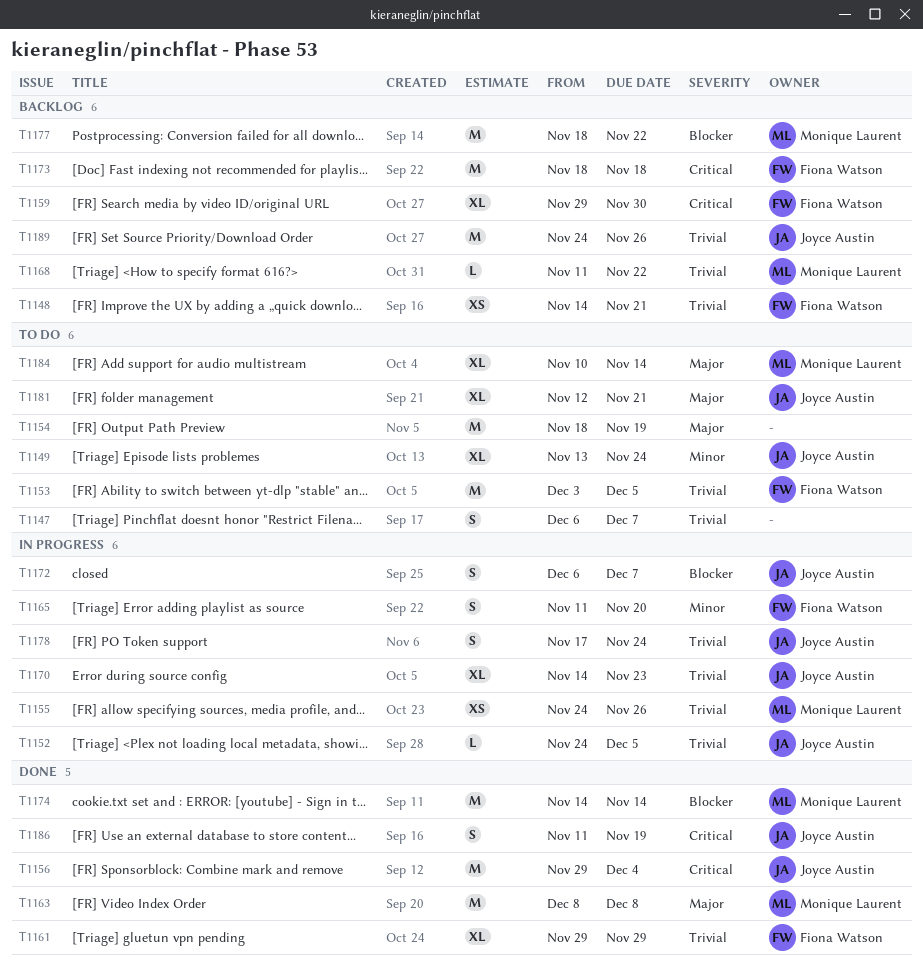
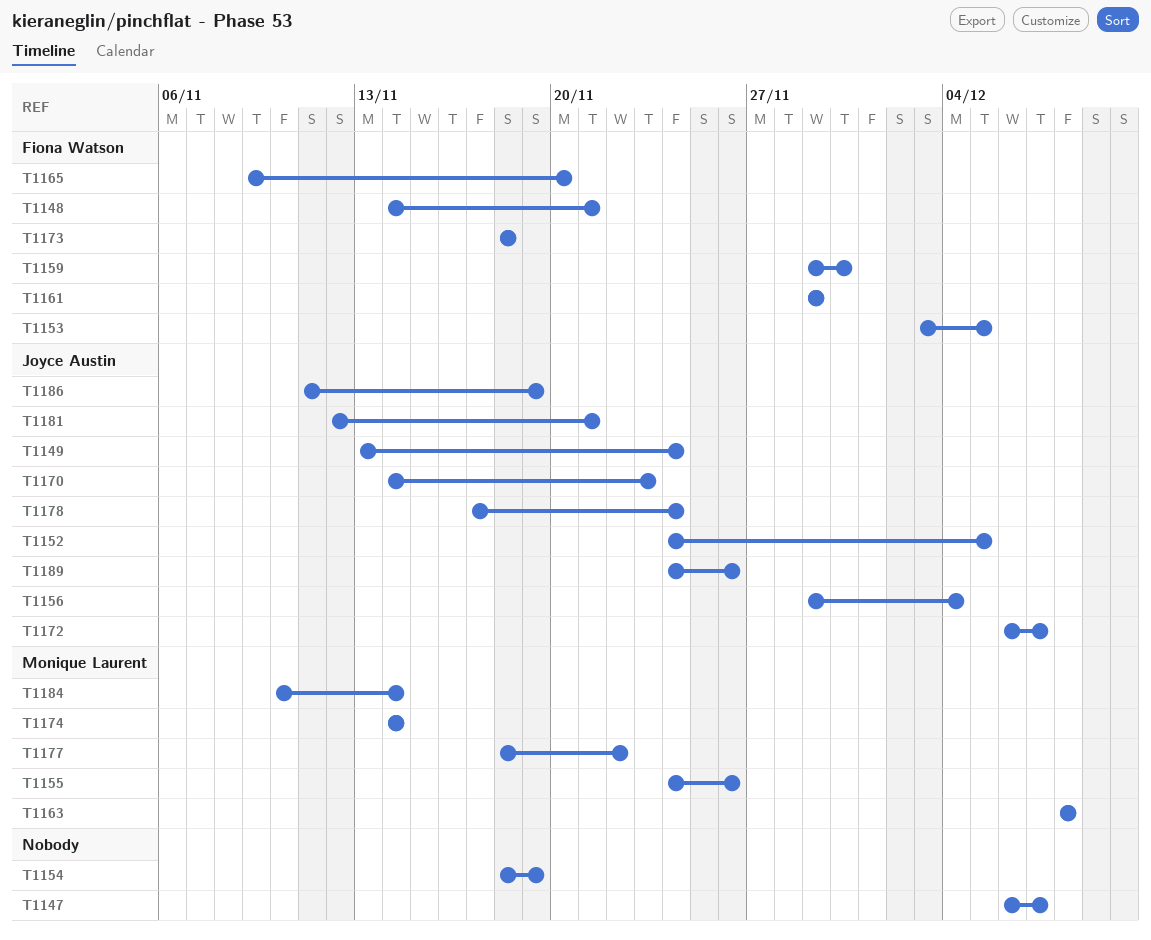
T1165, start: Nov 11 -> Nov 9
T1168: present -> none

